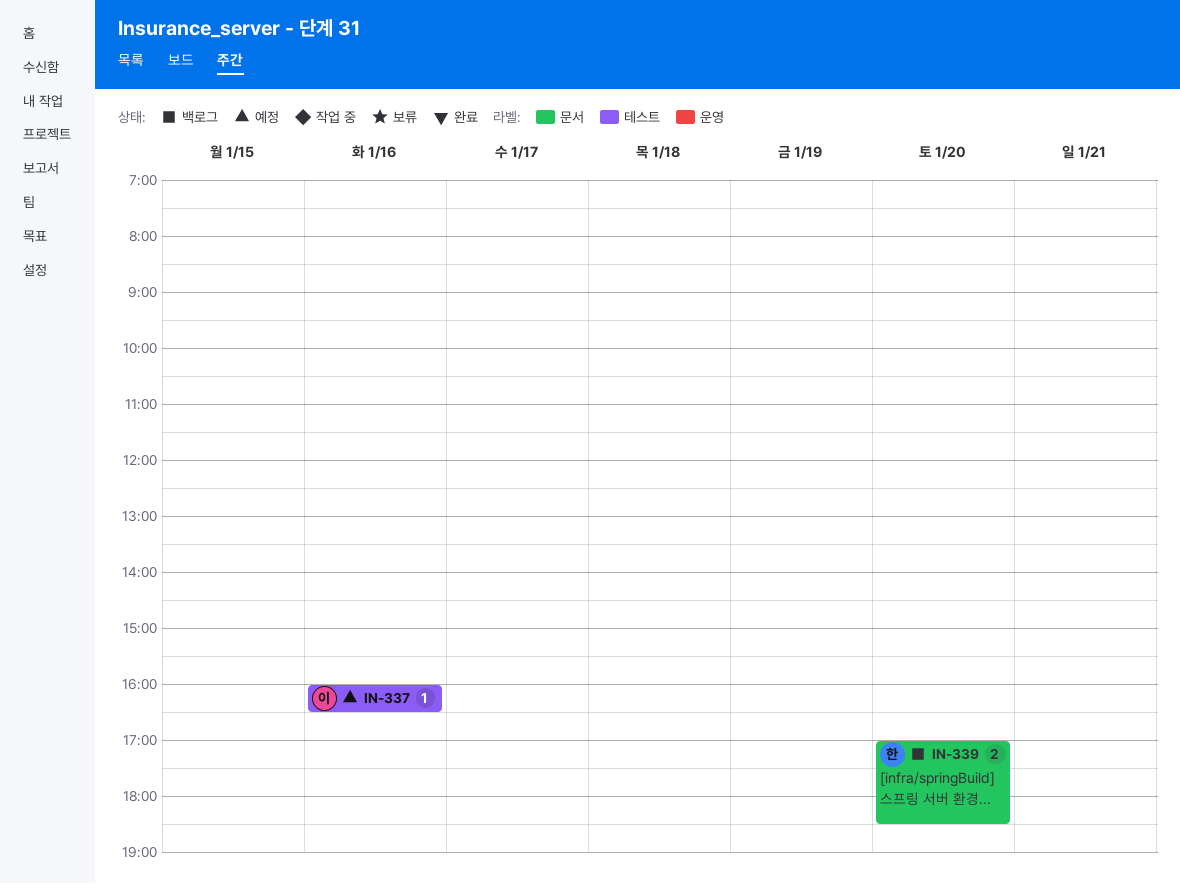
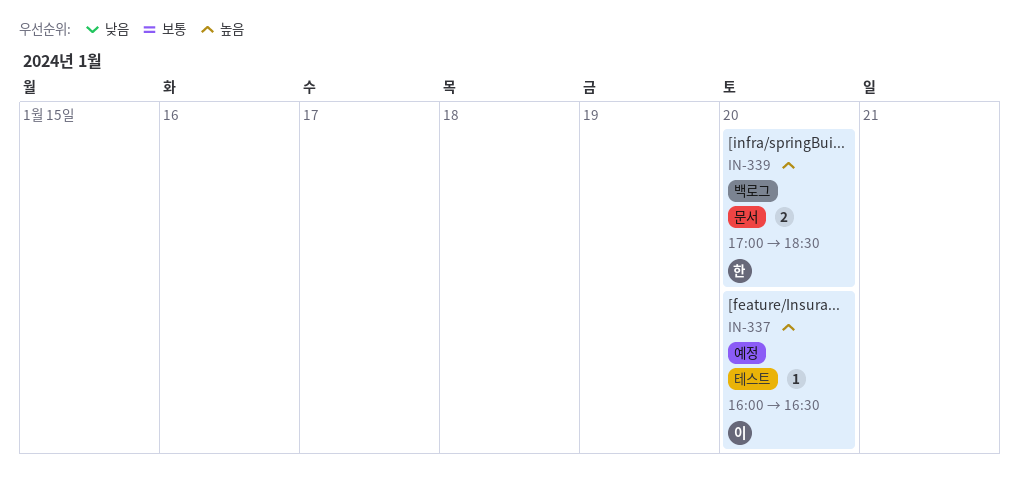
IN-337, day: Jan 16 -> Jan 20

